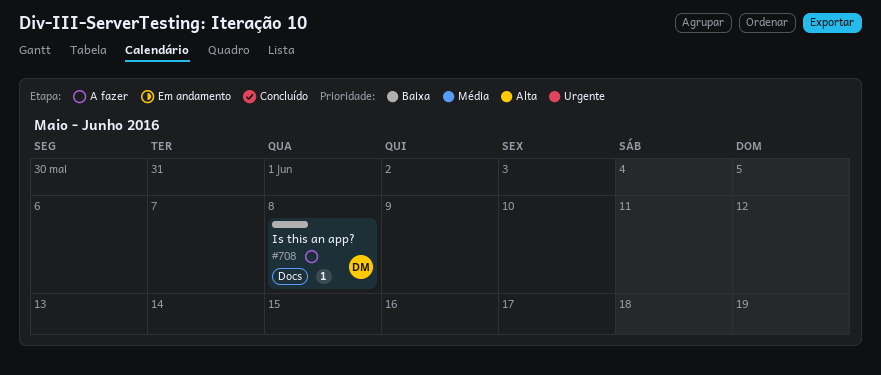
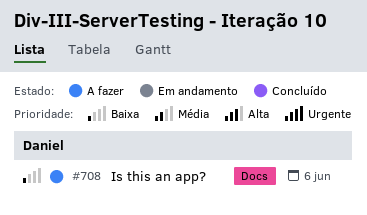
#708, due: Jun 8 -> Jun 6

